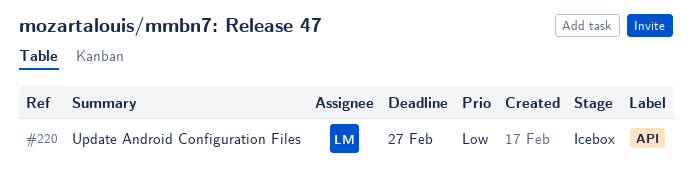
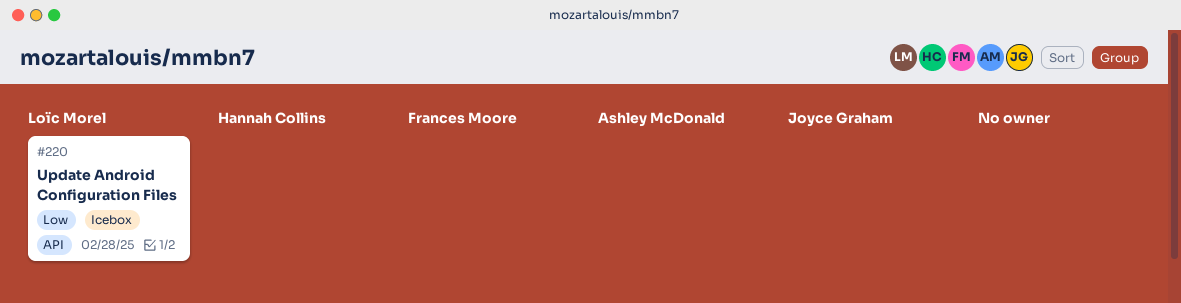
#220, due: Feb 27 -> Feb 28

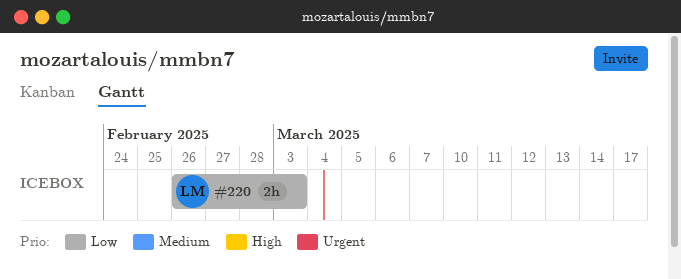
#220, due: Feb 28 -> Mar 3

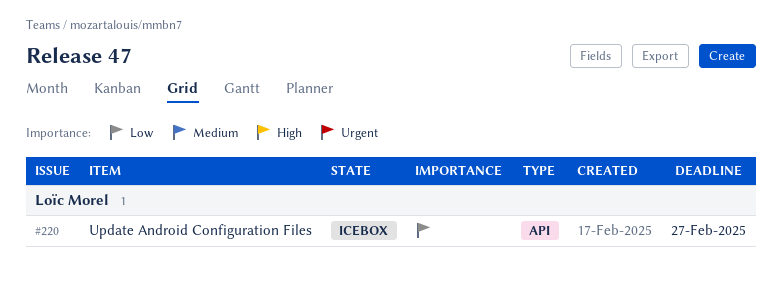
#220, due: Mar 3 -> Feb 27

